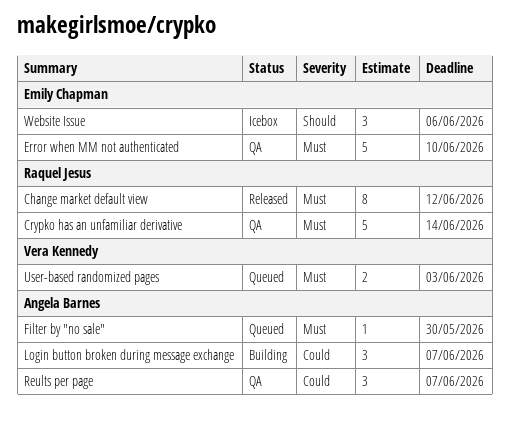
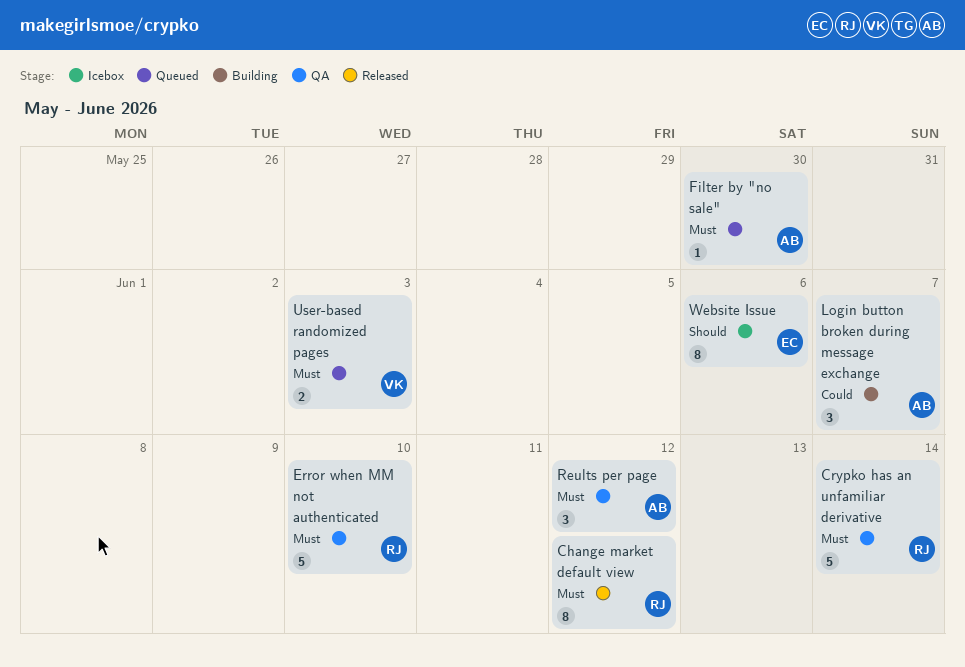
Error when MM not authenticated, owner: Emily Chapman -> Raquel Jesus
Reults per page, priority: Could -> Must
Reults per page, due: Jun 7 -> Jun 12
Website Issue, estimate: 3 -> 8

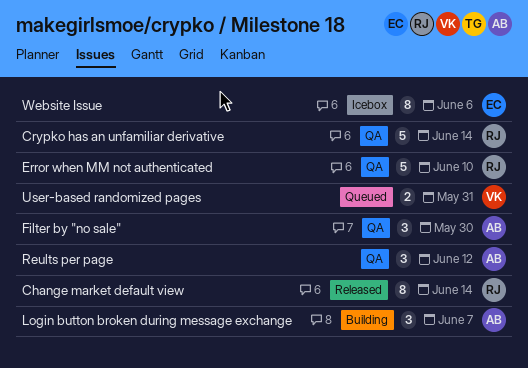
Change market default view, due: Jun 12 -> Jun 14
Filter by "no sale", status: Queued -> QA
Filter by "no sale", estimate: 1 -> 3
User-based randomized pages, due: Jun 3 -> May 31

